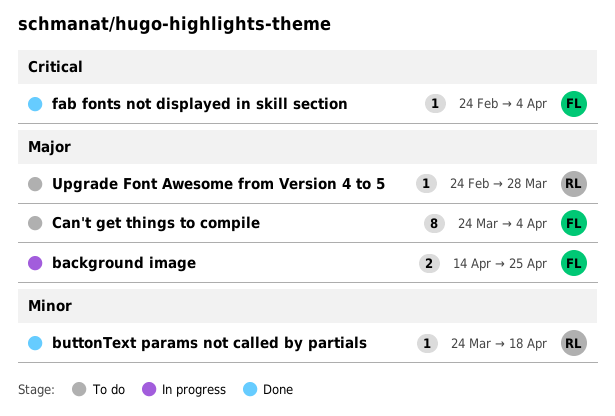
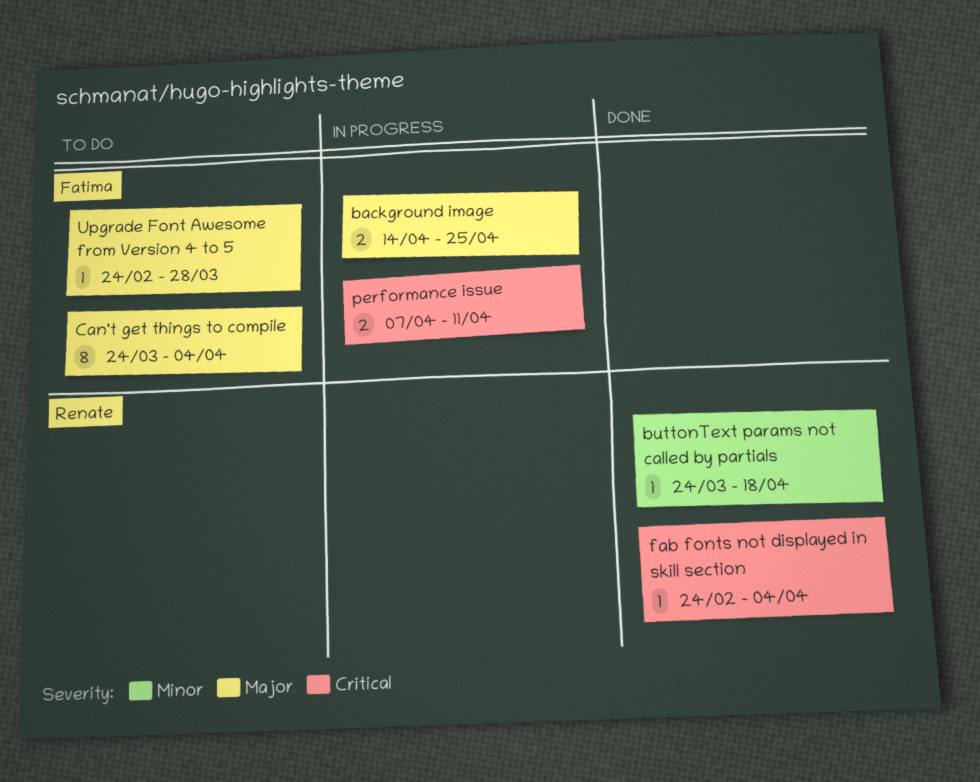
fab fonts not displayed in skill section, owner: Fatima -> Renate
performance issue: none -> present
Upgrade Font Awesome from Version 4 to 5, owner: Renate -> Fatima

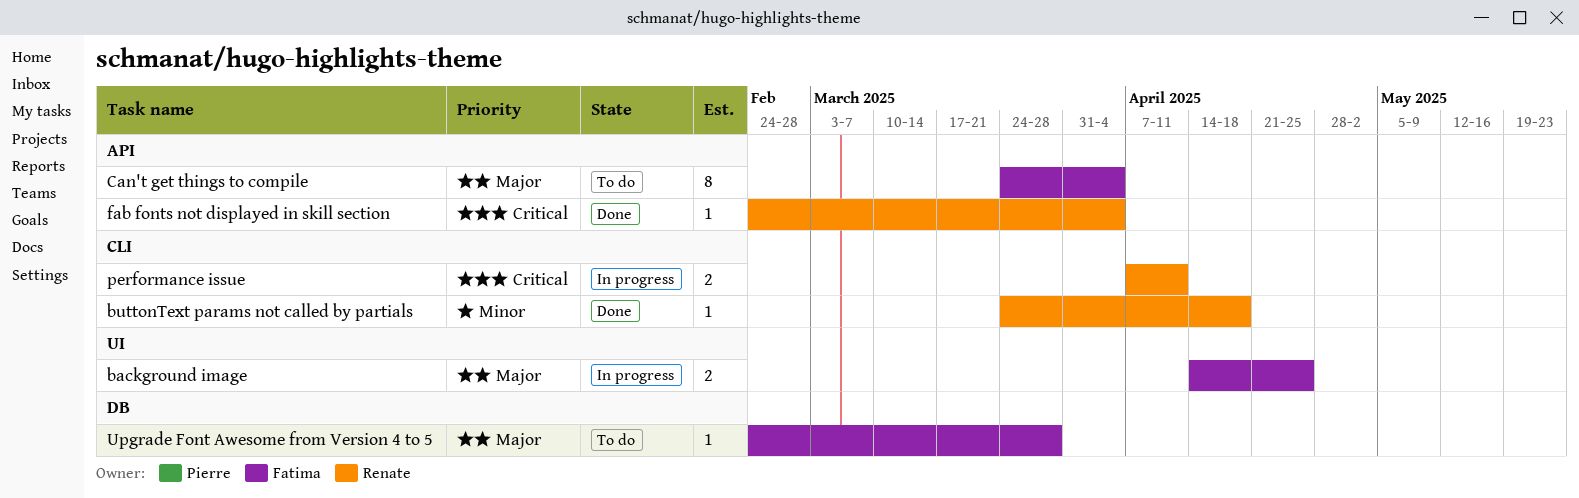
performance issue, owner: Fatima -> Renate

